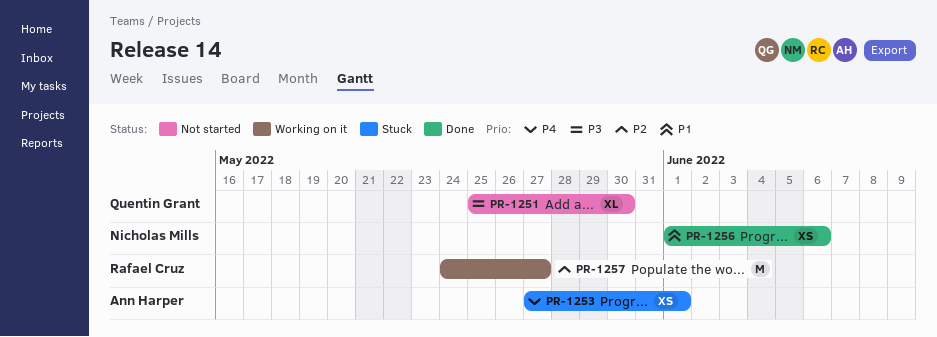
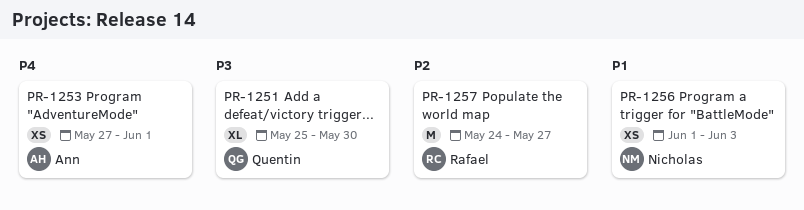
PR-1256, due: Jun 6 -> Jun 3

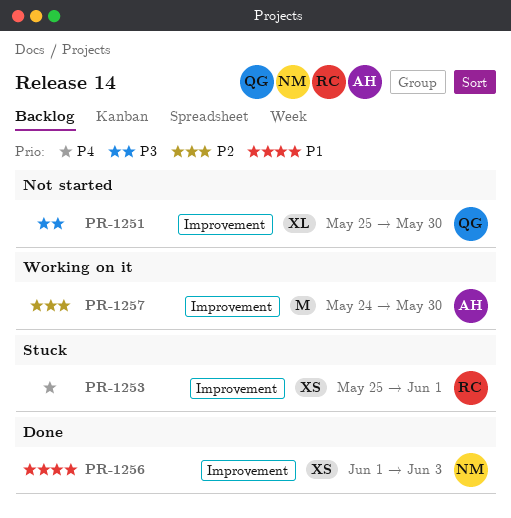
PR-1253, owner: Ann -> Rafael
PR-1253, start: May 27 -> May 25
PR-1257, owner: Rafael -> Ann
PR-1257, due: May 27 -> May 30

